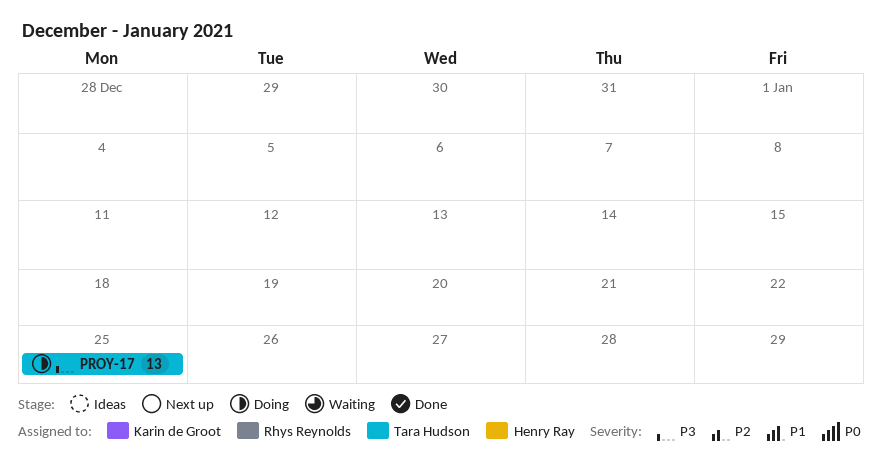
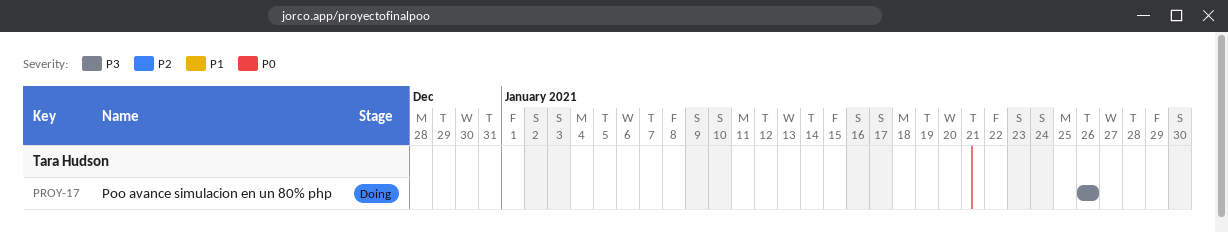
PROY-17, start: Jan 25 -> Jan 26
PROY-17, due: Jan 25 -> Jan 26

